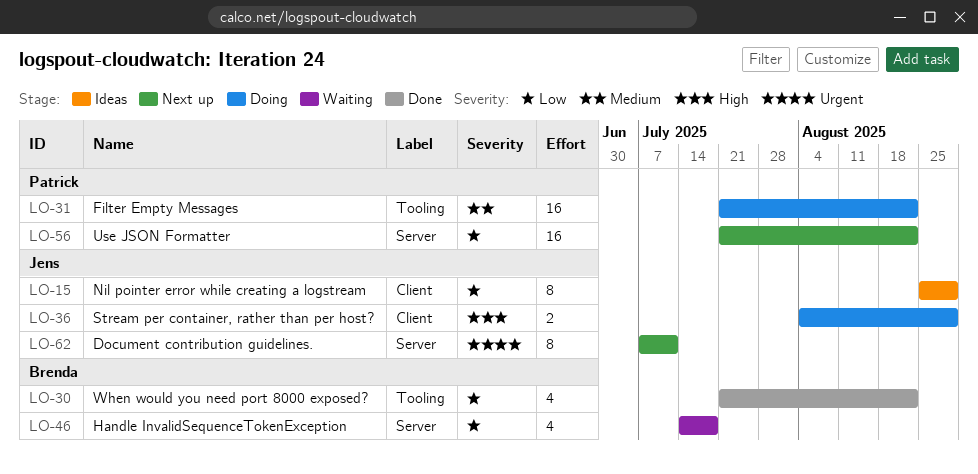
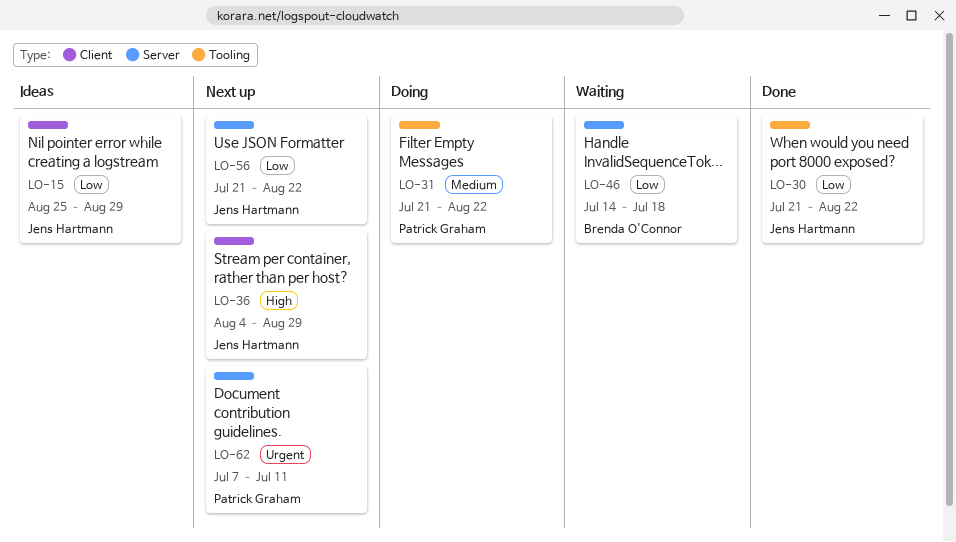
LO-30, owner: Brenda O'Connor -> Jens Hartmann
LO-36, status: Doing -> Next up
LO-56, owner: Patrick Graham -> Jens Hartmann
LO-62, owner: Jens Hartmann -> Patrick Graham

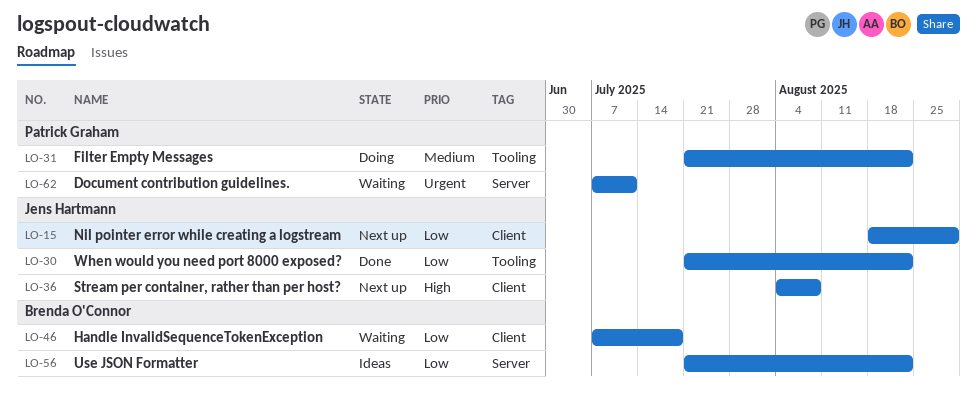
LO-15, status: Ideas -> Next up
LO-15, start: Aug 25 -> Aug 18
LO-36, due: Aug 29 -> Aug 8
LO-46, label: Server -> Client
LO-46, start: Jul 14 -> Jul 7
LO-56, status: Next up -> Ideas
LO-56, owner: Jens Hartmann -> Brenda O'Connor
LO-62, status: Next up -> Waiting

